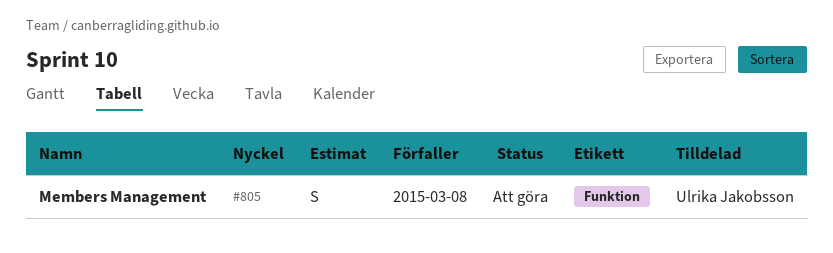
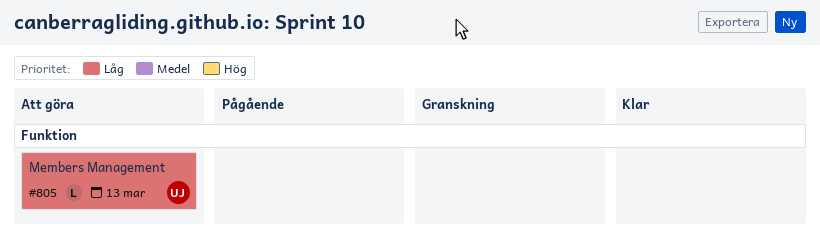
#805, estimate: S -> L
#805, due: Mar 8 -> Mar 13

